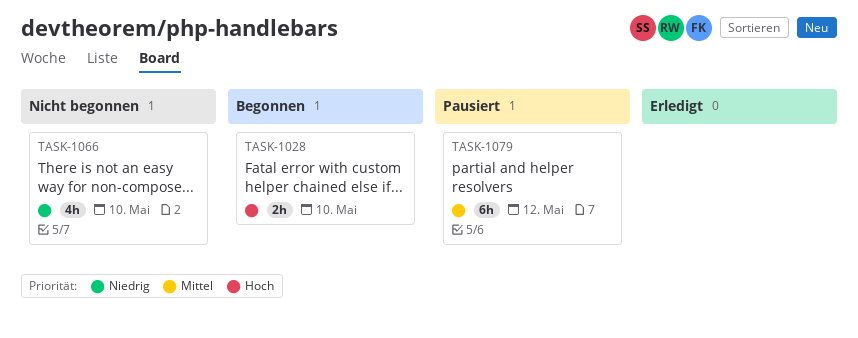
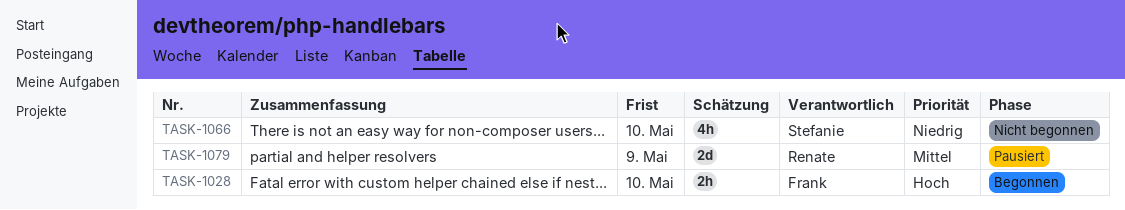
TASK-1079, estimate: 6h -> 2d
TASK-1079, due: May 12 -> May 9

